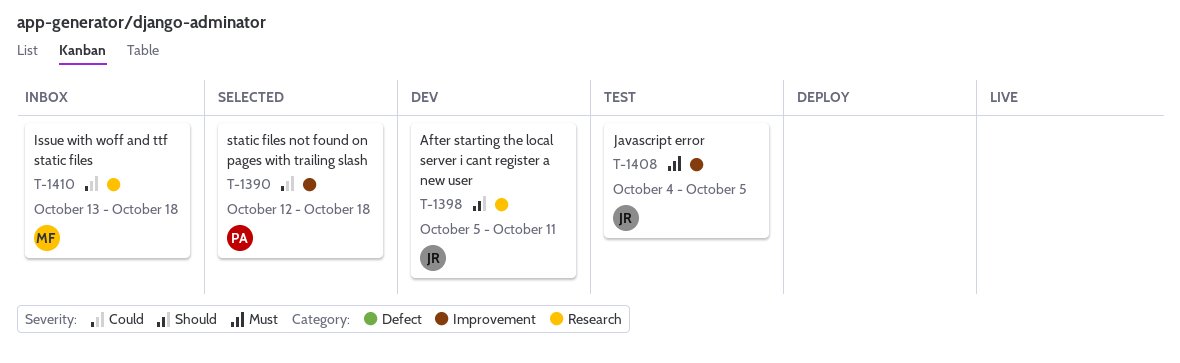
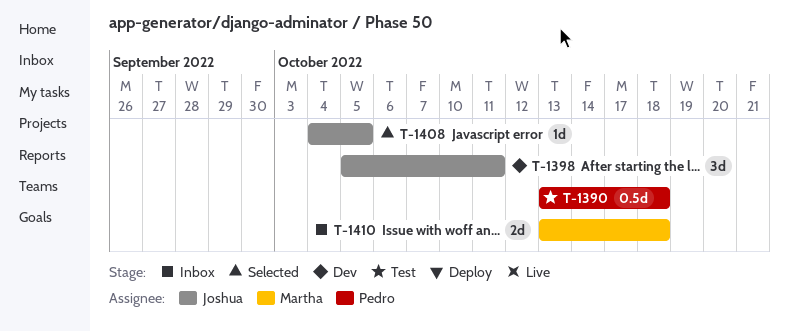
T-1390, status: Selected -> Test
T-1390, start: Oct 12 -> Oct 13
T-1408, status: Test -> Selected

